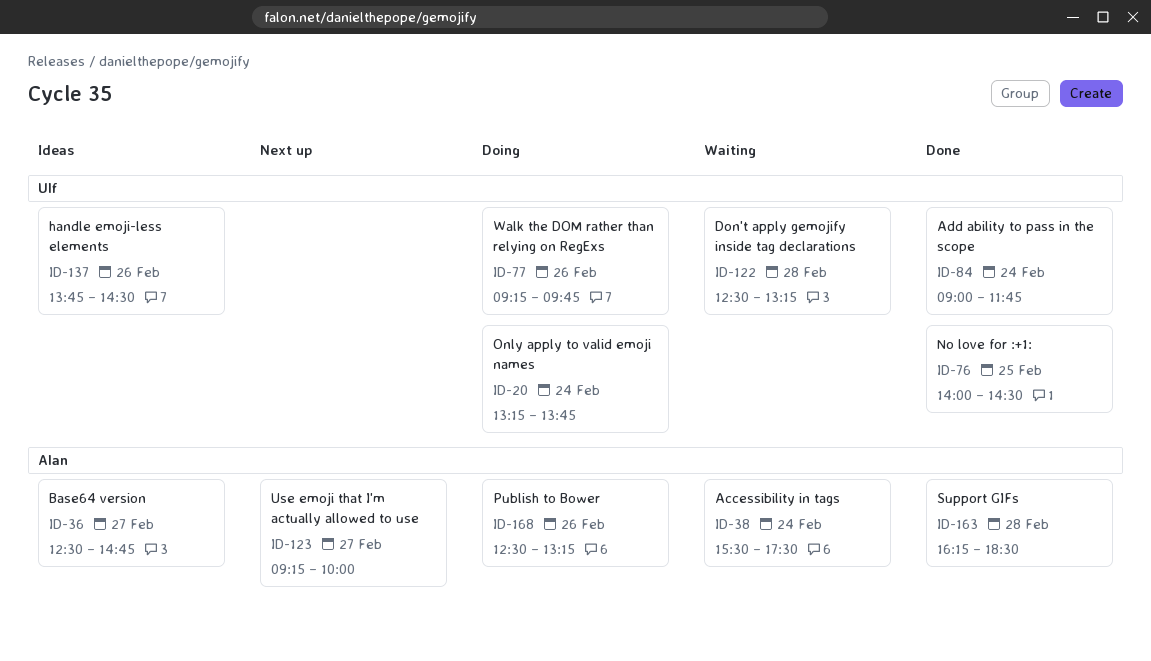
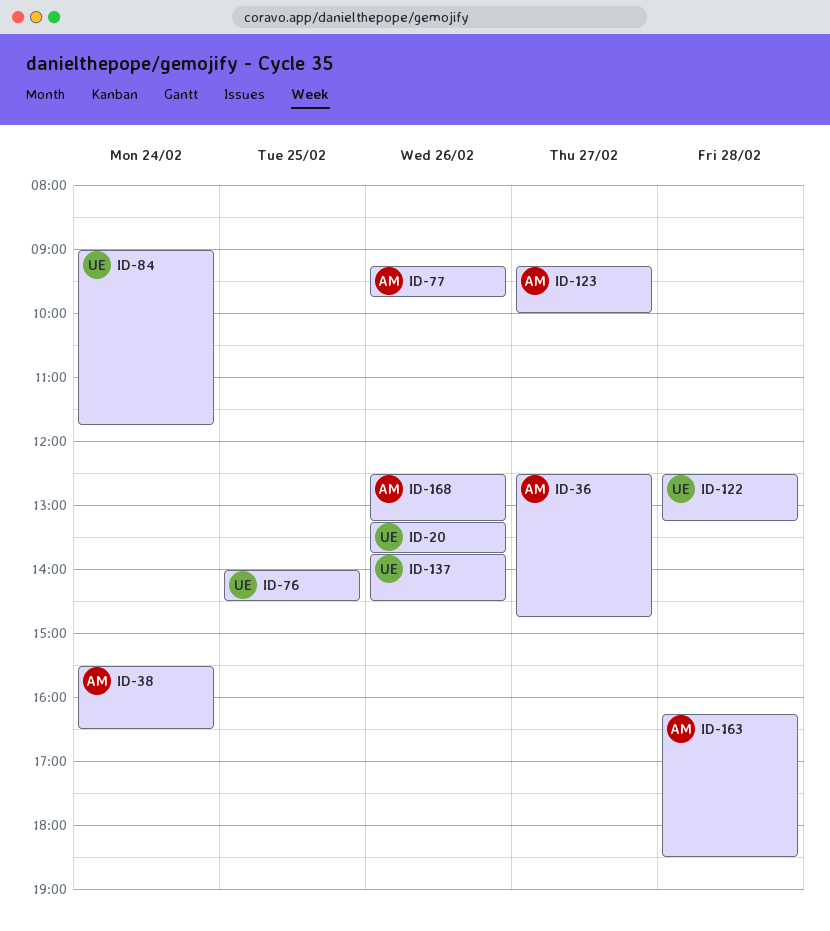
ID-20, day: Feb 24 -> Feb 26
ID-38, ends: 17:30 -> 16:30
ID-77, owner: Ulf -> Alan

